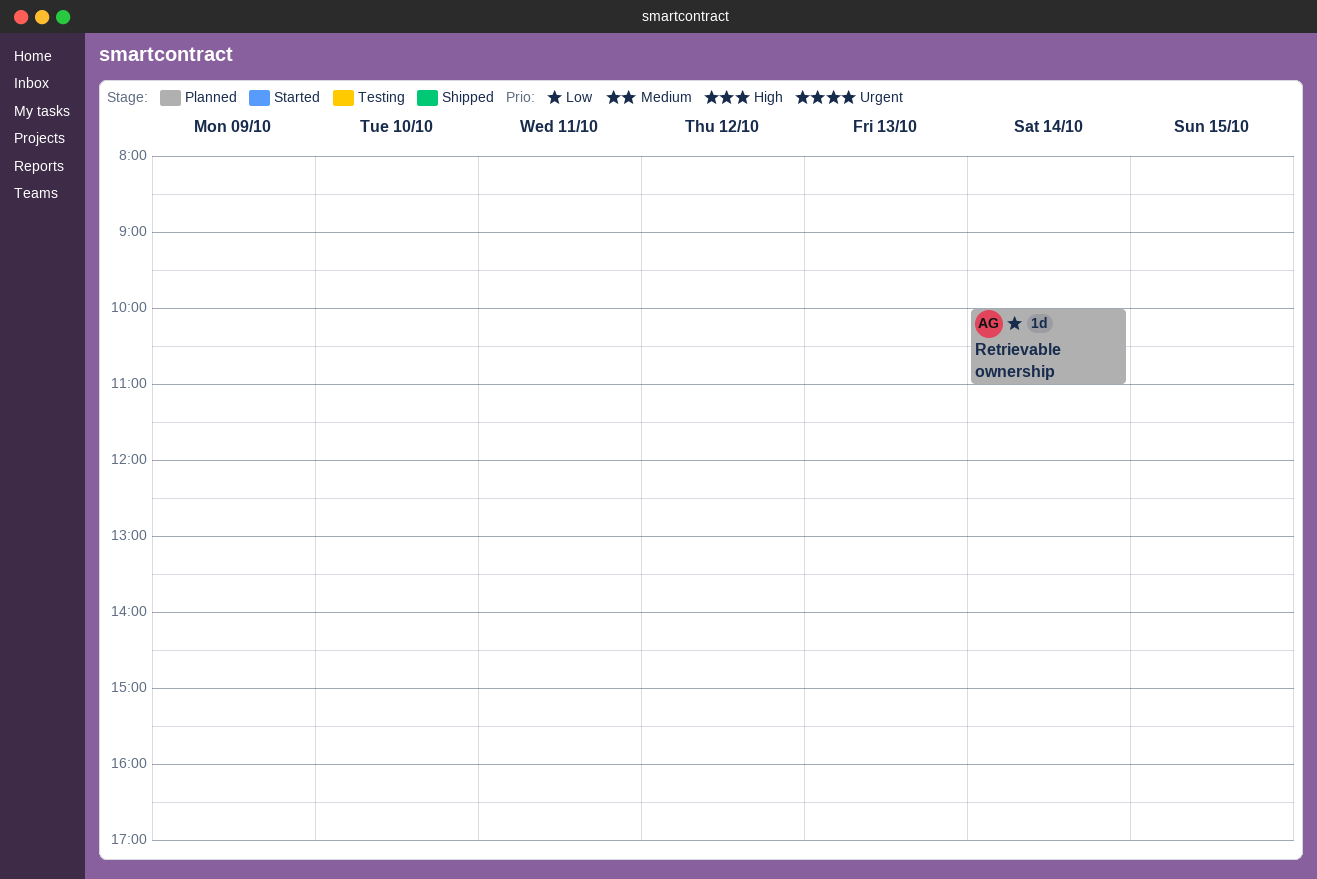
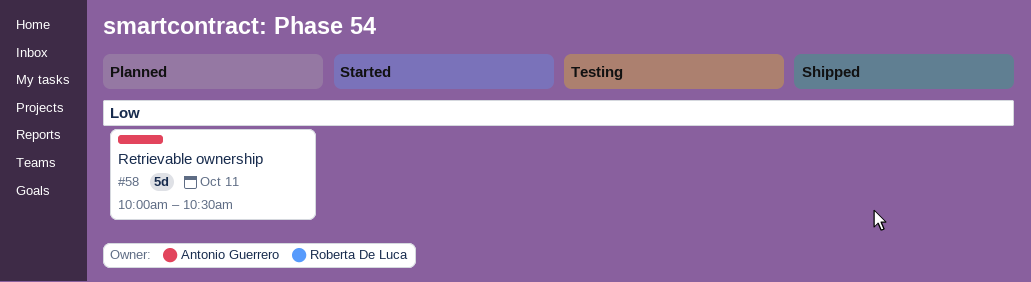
Retrievable ownership, estimate: 1d -> 5d
Retrievable ownership, day: Oct 14 -> Oct 11
Retrievable ownership, ends: 11:00 -> 10:30

